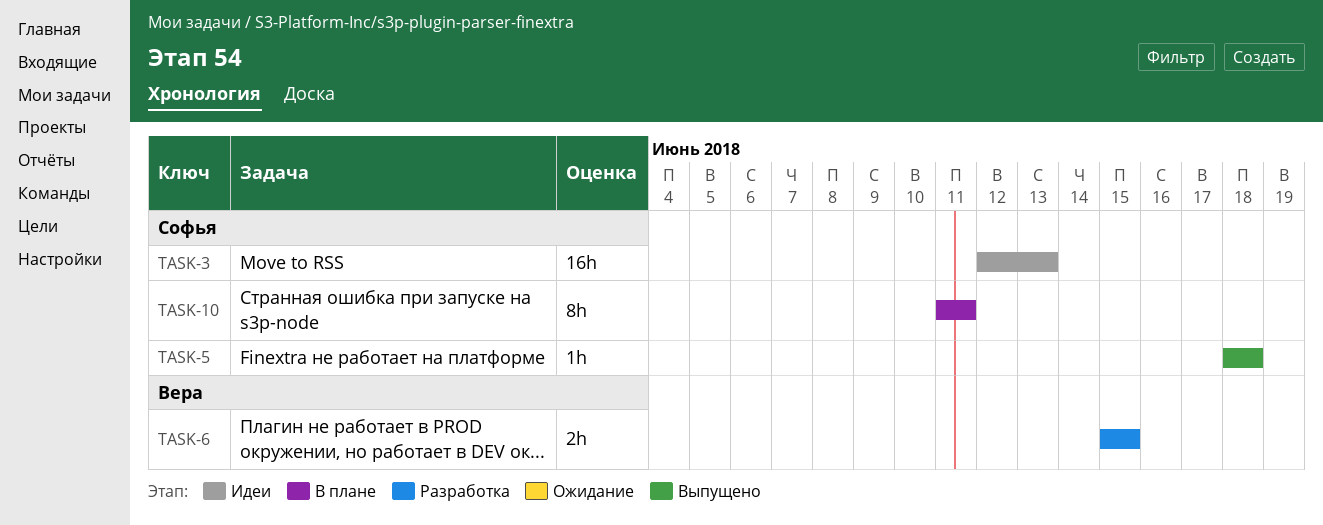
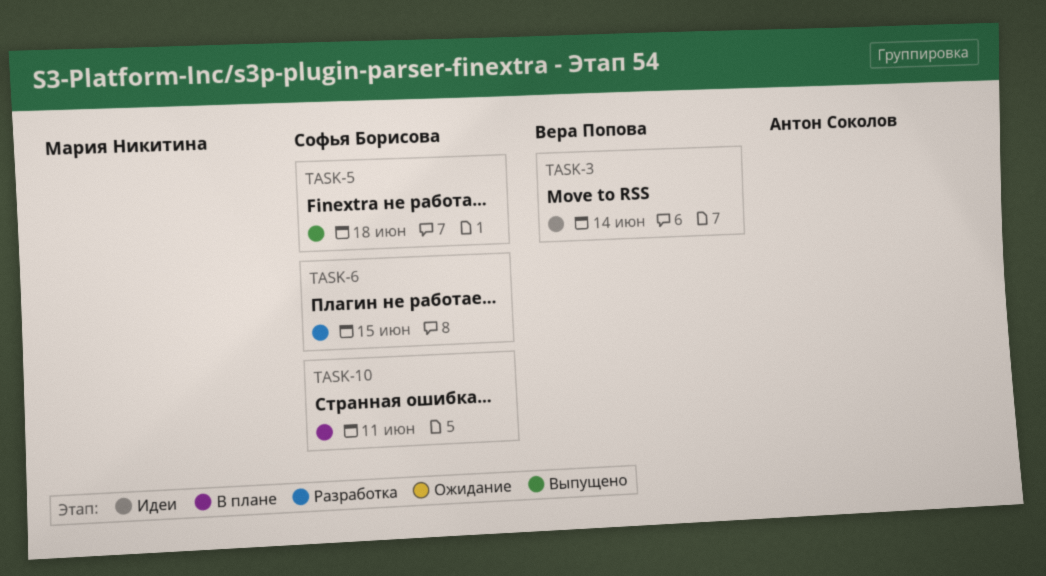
TASK-3, owner: Софья Борисова -> Вера Попова
TASK-3, due: Jun 13 -> Jun 14
TASK-6, owner: Вера Попова -> Софья Борисова

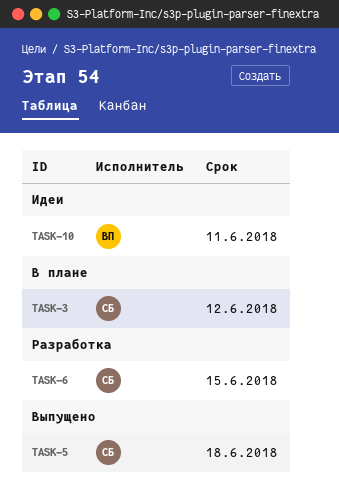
TASK-3, status: Идеи -> В плане
TASK-3, owner: Вера Попова -> Софья Борисова
TASK-3, due: Jun 14 -> Jun 12
TASK-10, status: В плане -> Идеи
TASK-10, owner: Софья Борисова -> Вера Попова

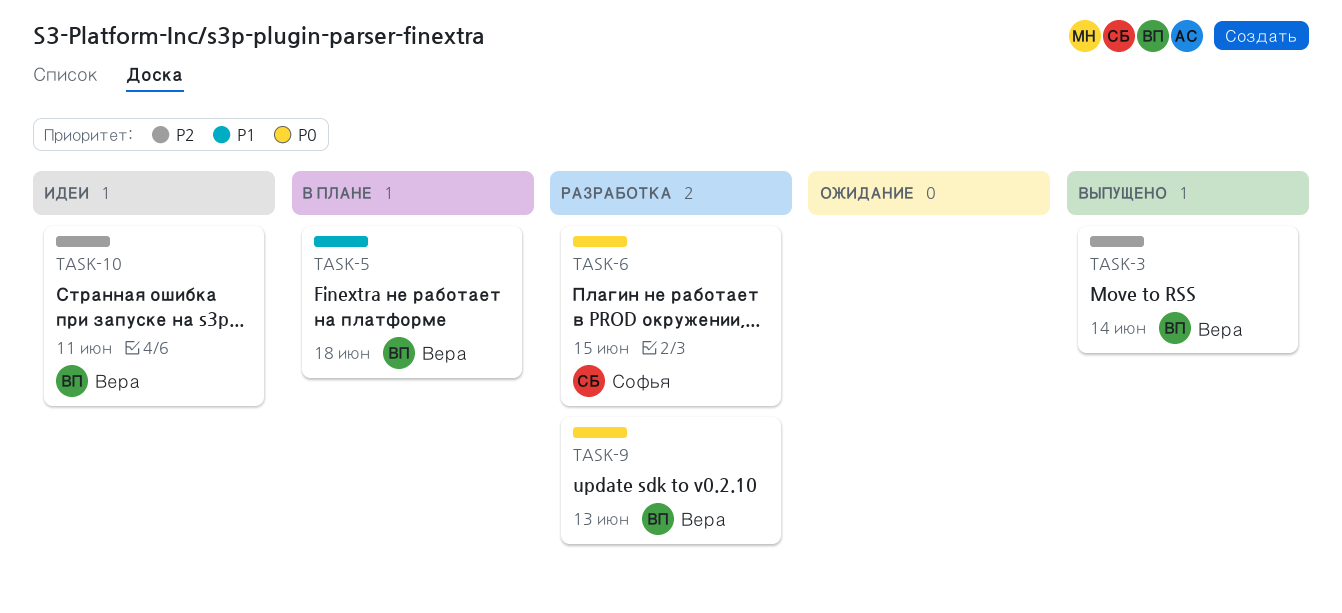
TASK-3, status: В плане -> Выпущено
TASK-3, owner: Софья -> Вера
TASK-3, due: Jun 12 -> Jun 14
TASK-5, status: Выпущено -> В плане
TASK-5, owner: Софья -> Вера
TASK-9: none -> present

